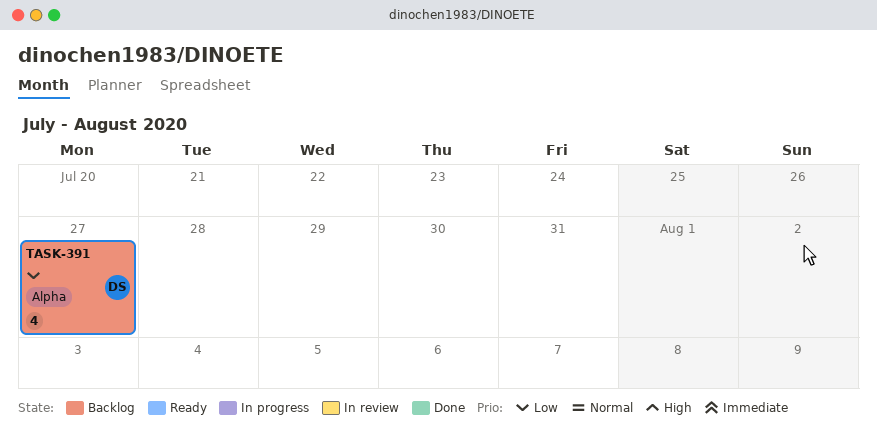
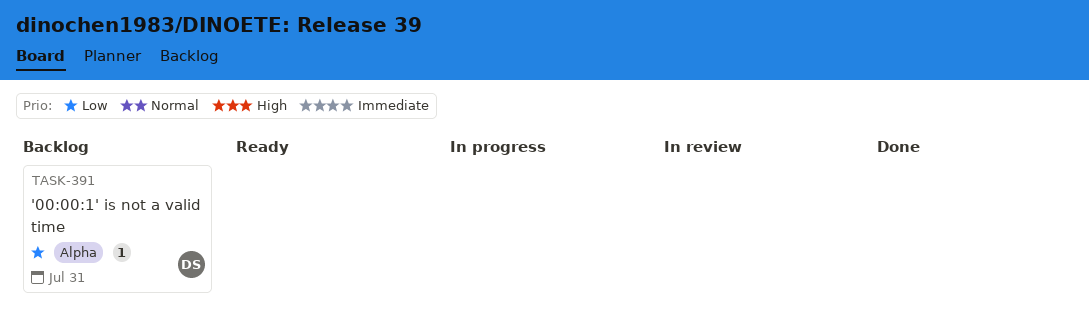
TASK-391, estimate: 4 -> 1
TASK-391, due: Jul 27 -> Jul 31

